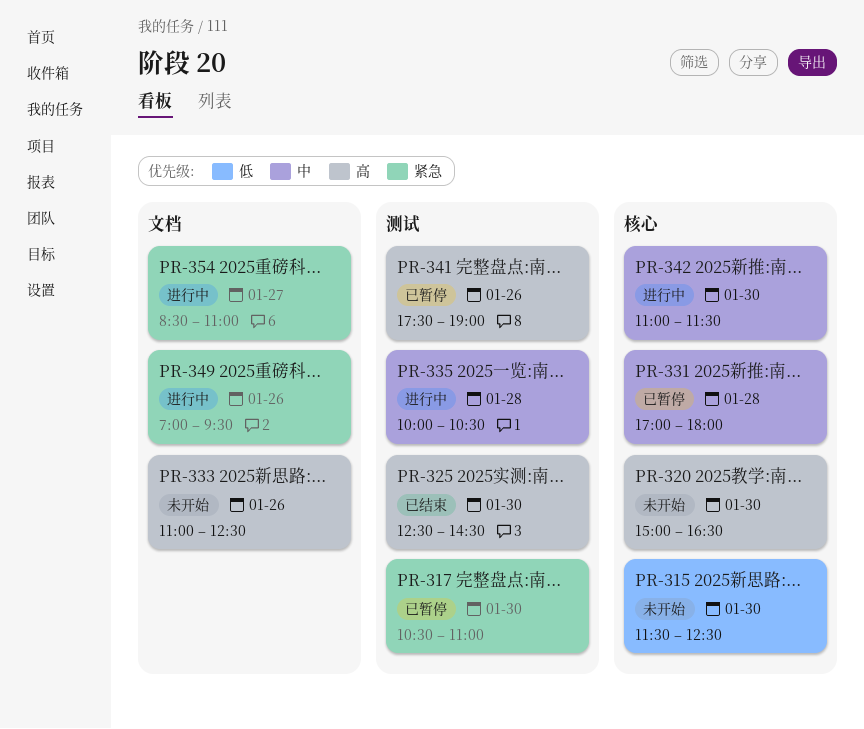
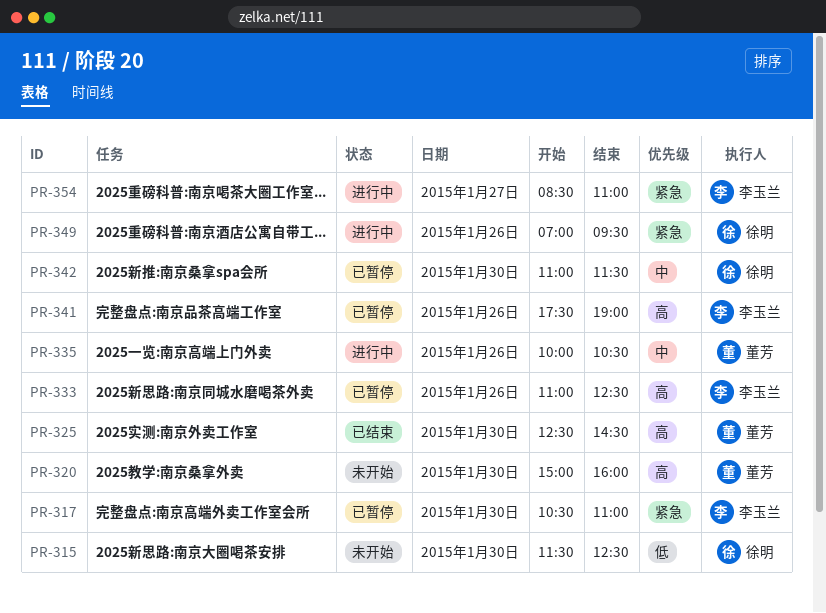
PR-320, ends: 16:30 -> 16:00
PR-331: present -> none
PR-333, status: 未开始 -> 已暂停
PR-335, day: Jan 28 -> Jan 26
PR-342, status: 进行中 -> 已暂停

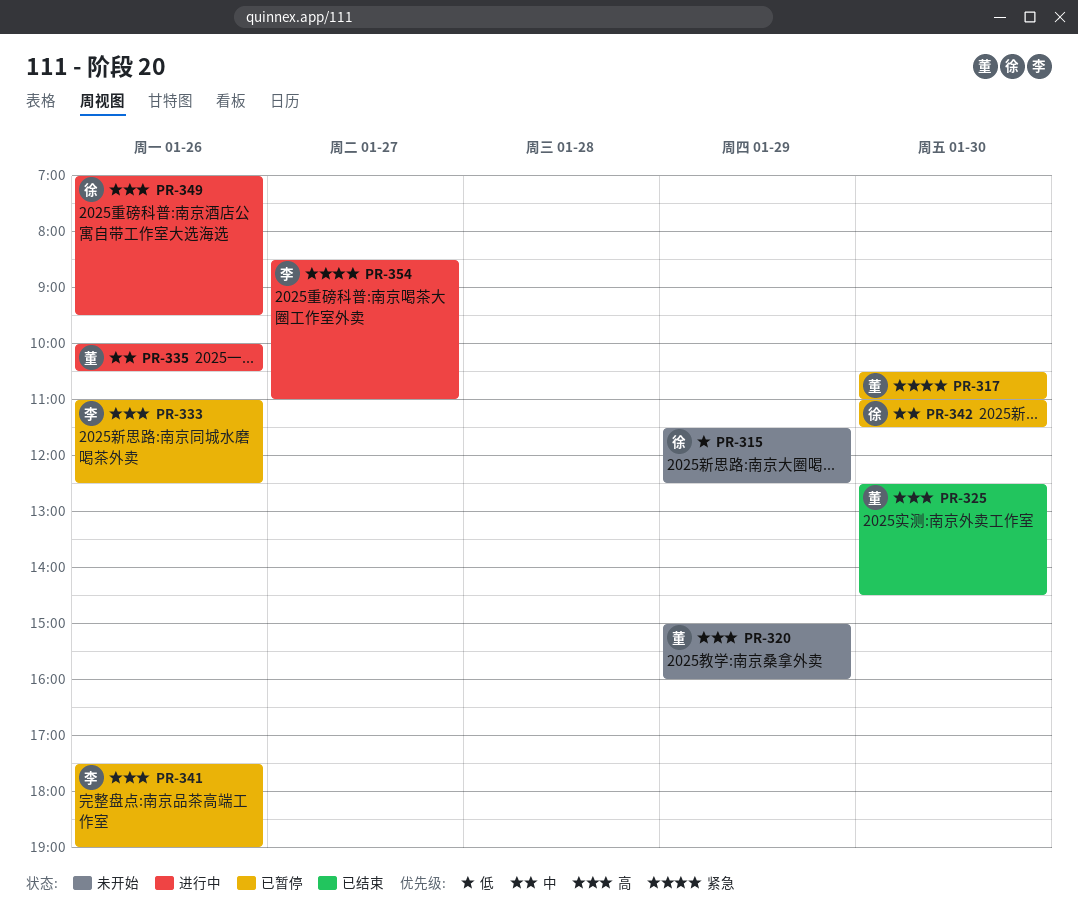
PR-315, day: Jan 30 -> Jan 29
PR-317, owner: 李玉兰 -> 董芳
PR-320, day: Jan 30 -> Jan 29
PR-349, priority: 紧急 -> 高

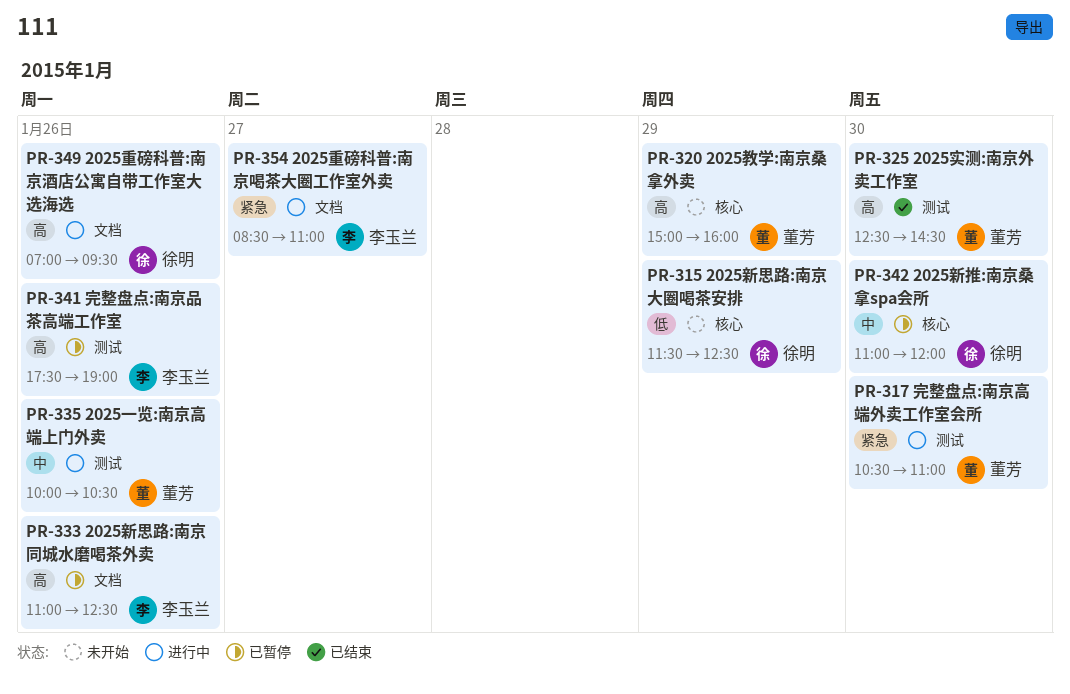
PR-317, status: 已暂停 -> 进行中
PR-342, ends: 11:30 -> 12:00

